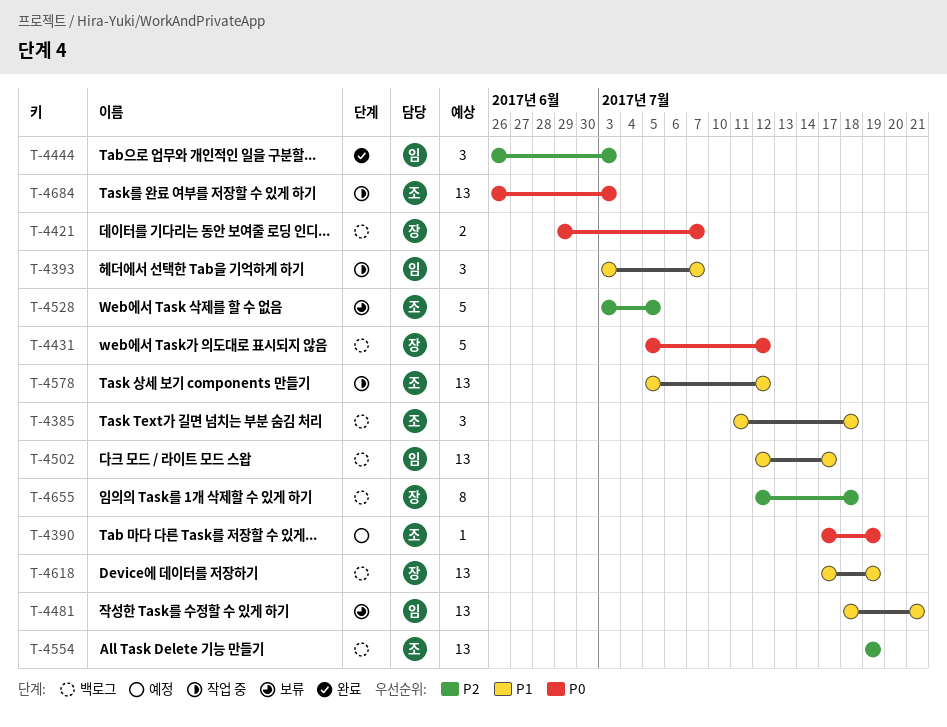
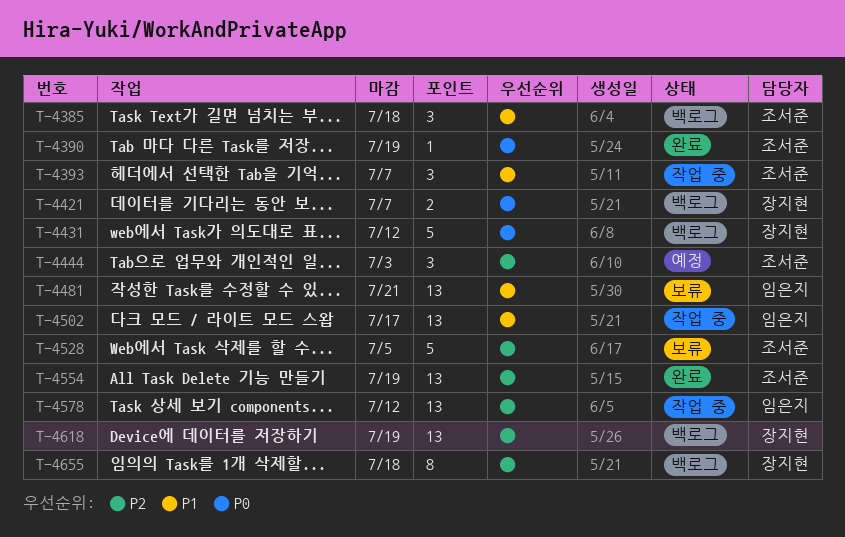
T-4390, status: 예정 -> 완료
T-4393, owner: 임은지 -> 조서준
T-4444, status: 완료 -> 예정
T-4444, owner: 임은지 -> 조서준
T-4502, status: 백로그 -> 작업 중
T-4554, status: 백로그 -> 완료
T-4578, owner: 조서준 -> 임은지
T-4578, priority: P1 -> P2
T-4618, priority: P1 -> P2
T-4684: present -> none

